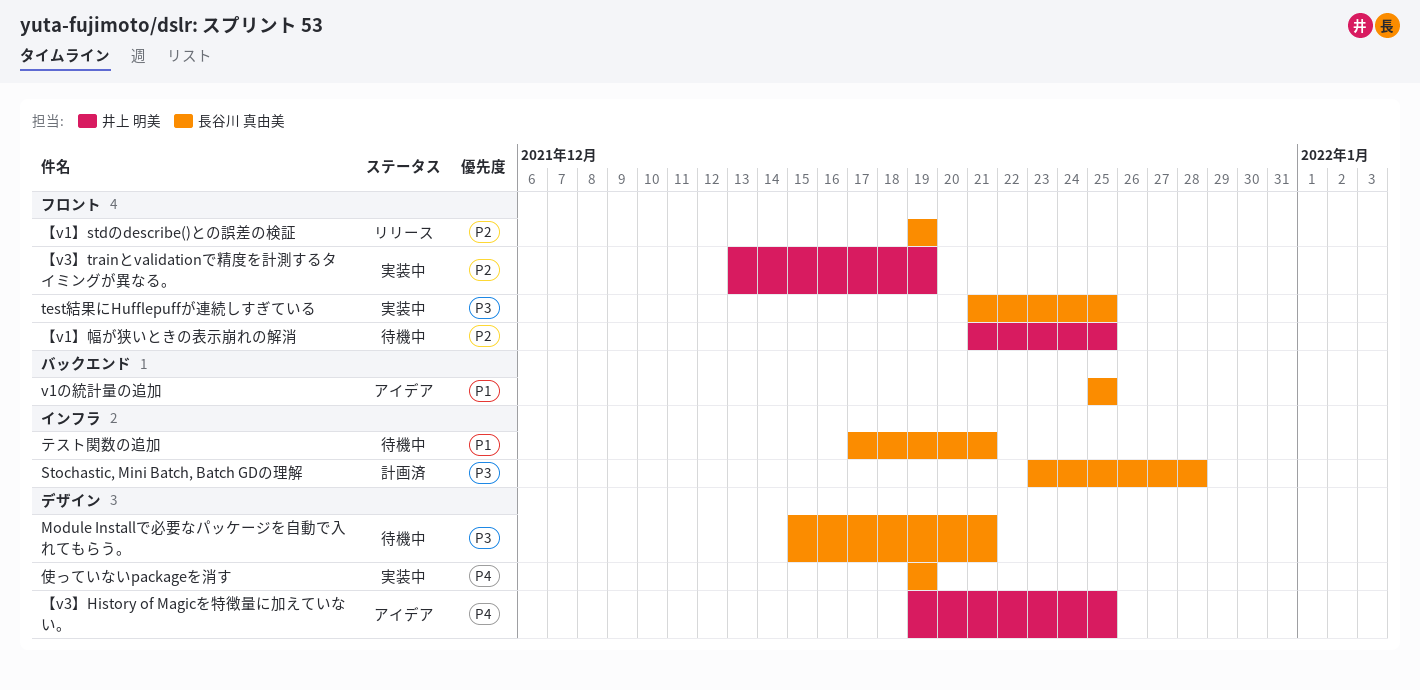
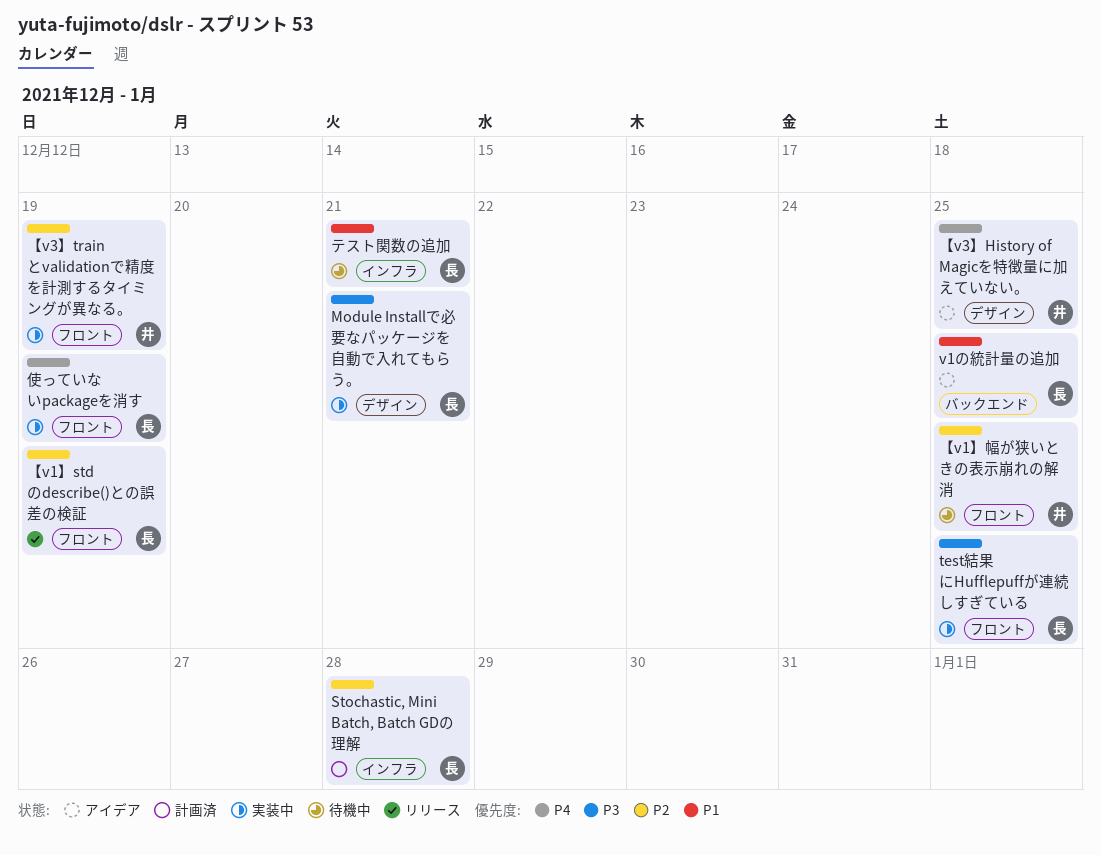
Module Installで必要なパッケージを自動で入れてもらう。, status: 待機中 -> 実装中
Stochastic, Mini Batch, Batch GDの理解, priority: P3 -> P2
使っていないpackageを消す, label: デザイン -> フロント

